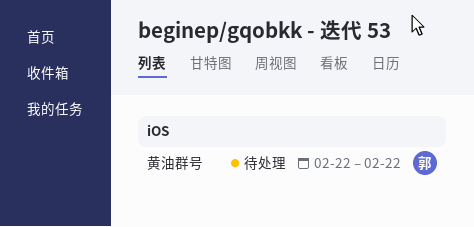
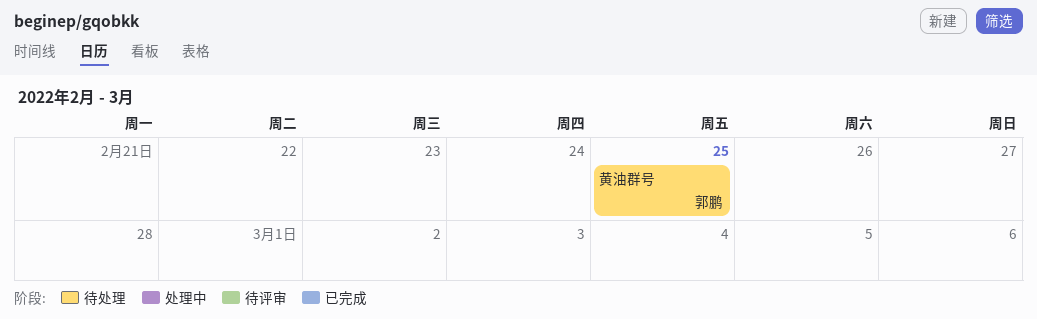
黄油群号, due: Feb 22 -> Feb 25

